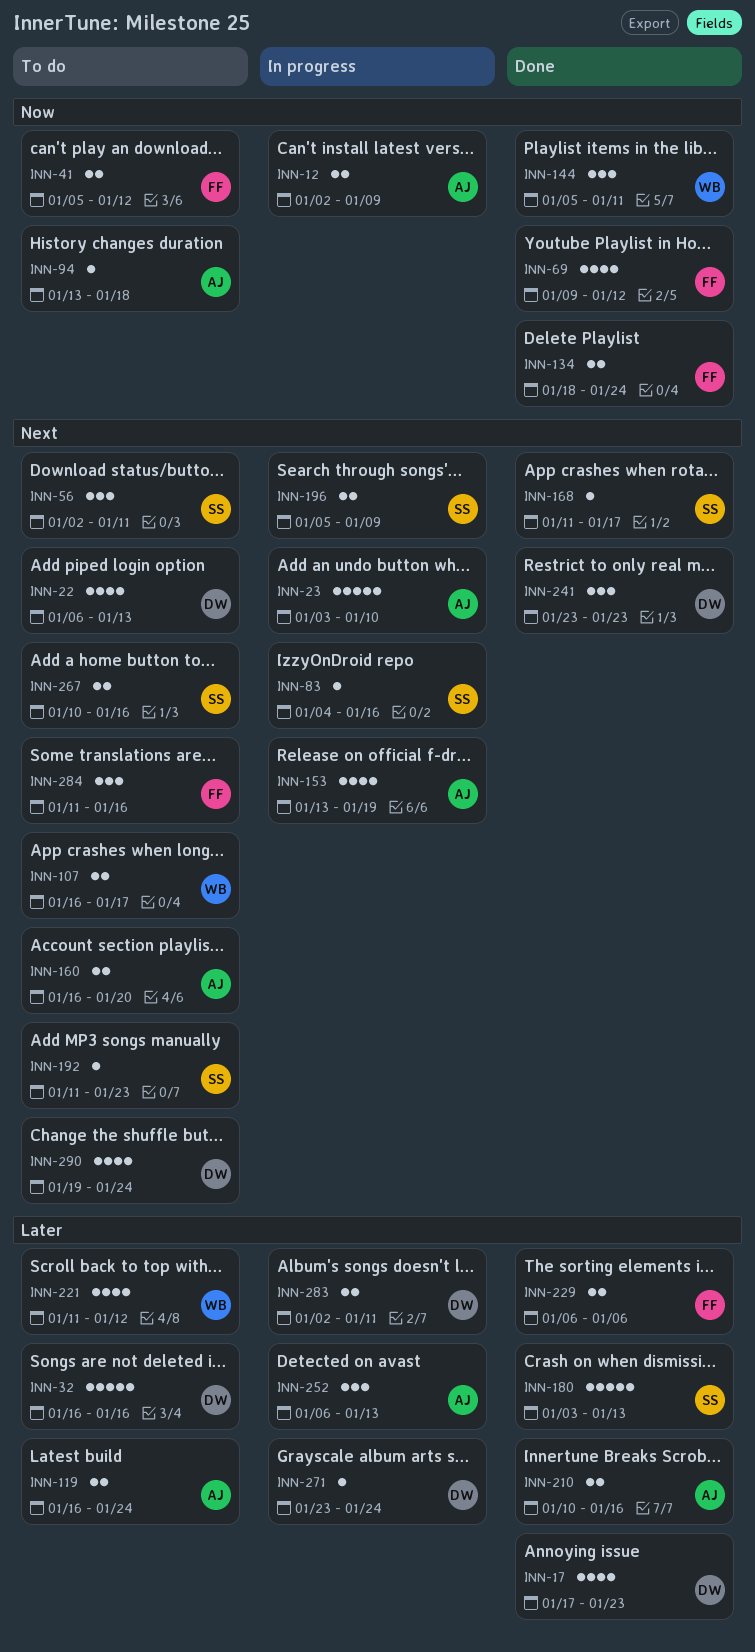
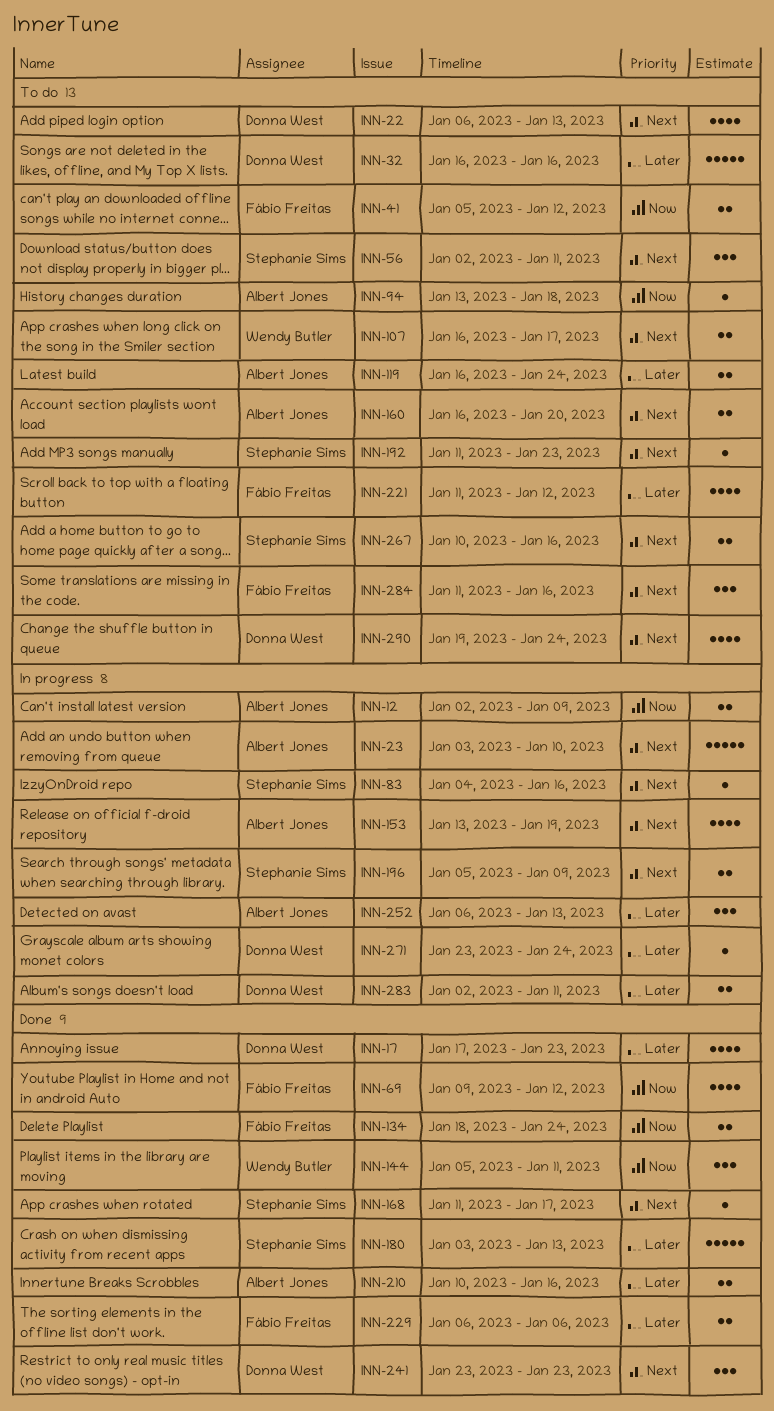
INN-221, owner: Wendy Butler -> Fábio Freitas

